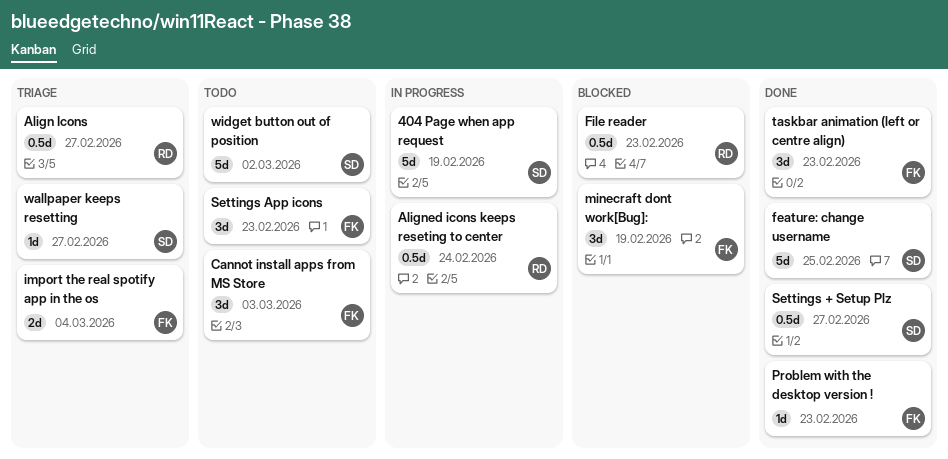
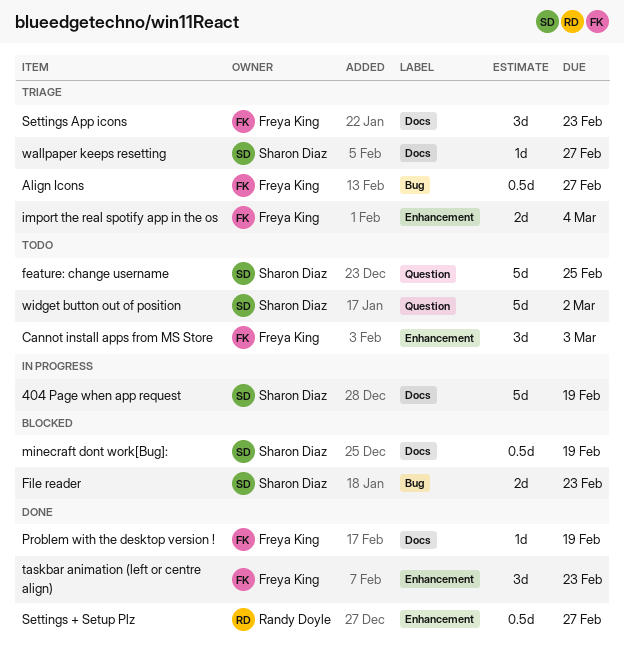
Align Icons, owner: Randy Doyle -> Freya King
Aligned icons keeps reseting to center: present -> none
feature: change username, status: Done -> Todo
File reader, owner: Randy Doyle -> Sharon Diaz
File reader, estimate: 0.5d -> 2d
minecraft dont work[Bug]:, owner: Freya King -> Sharon Diaz
minecraft dont work[Bug]:, estimate: 3d -> 0.5d
Problem with the desktop version !, due: Feb 23 -> Feb 19
Settings + Setup Plz, owner: Sharon Diaz -> Randy Doyle
Settings App icons, status: Todo -> Triage

